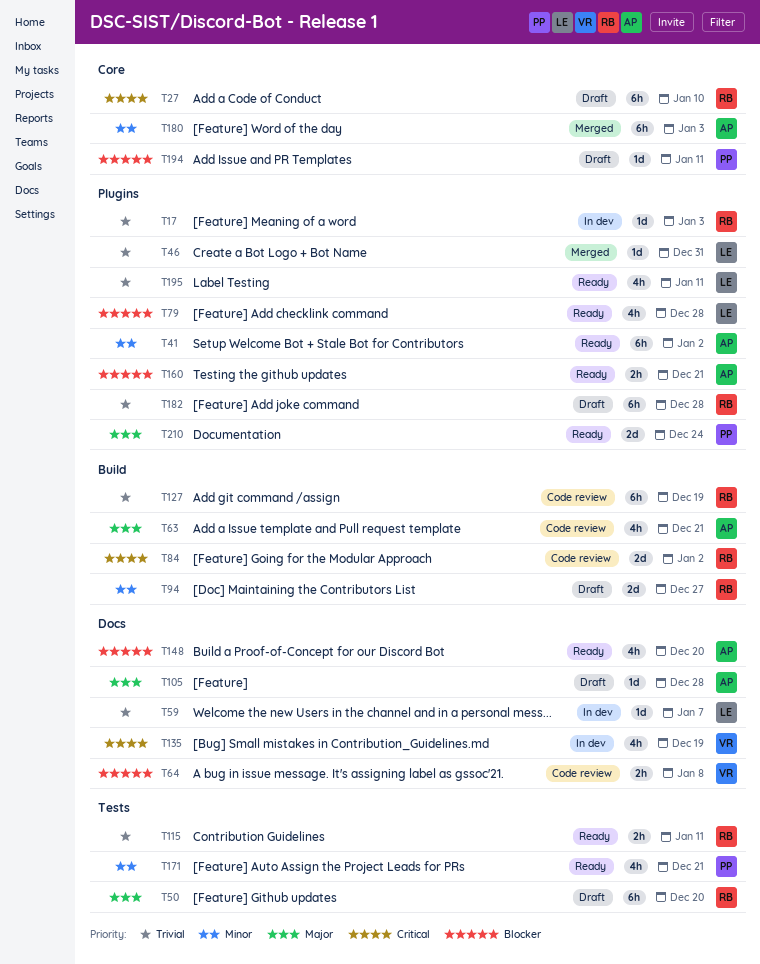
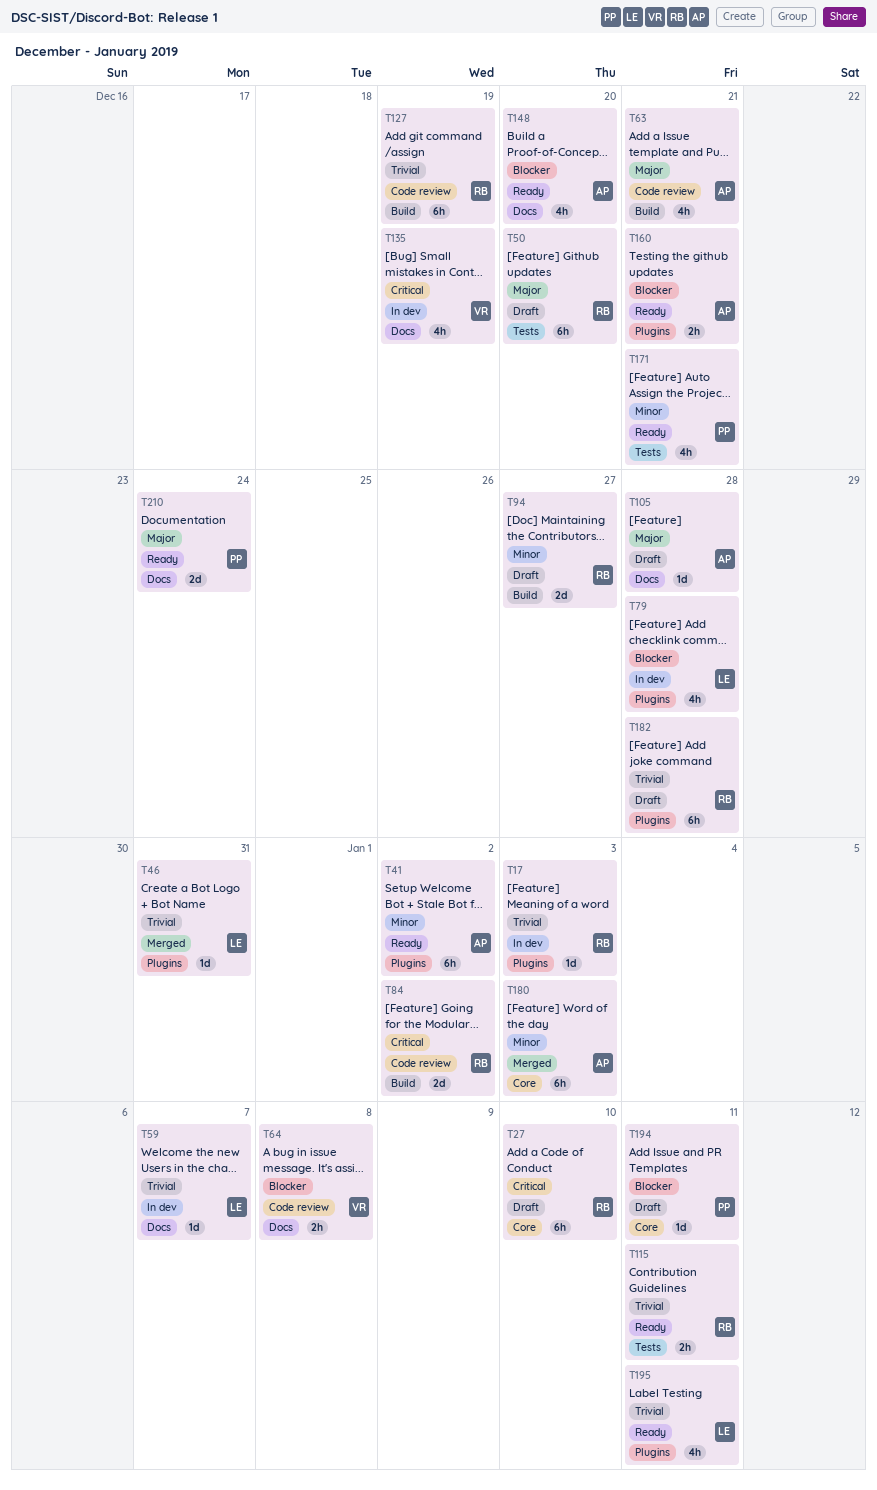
T79, status: Ready -> In dev
T210, label: Plugins -> Docs

